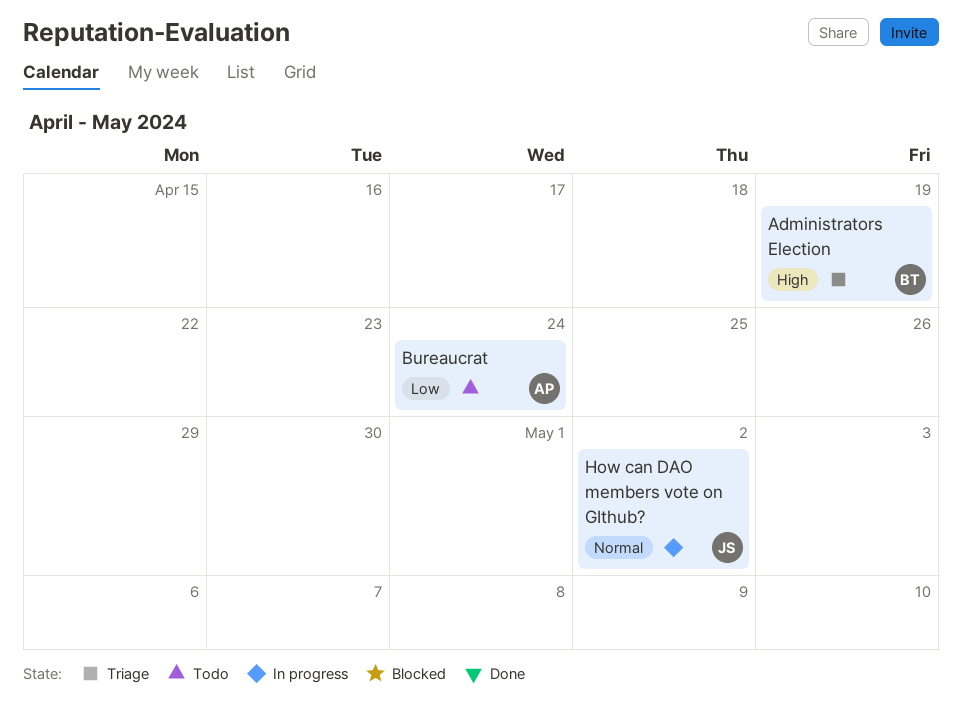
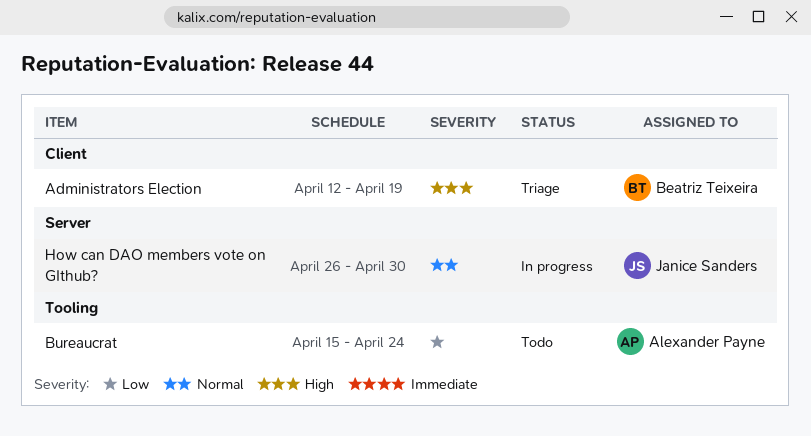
How can DAO members vote on GIthub?, due: May 2 -> Apr 30

